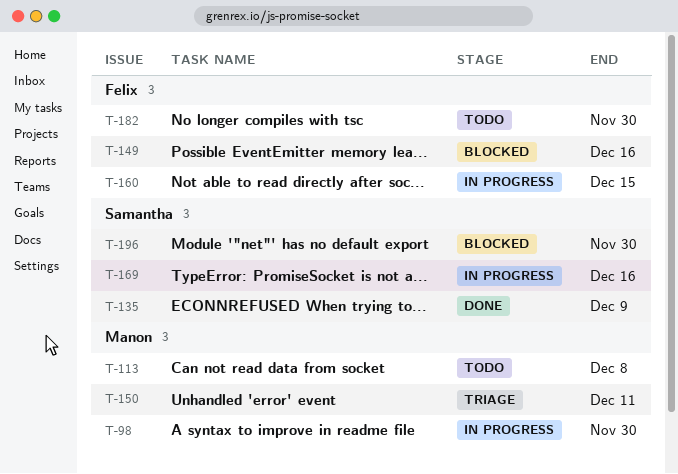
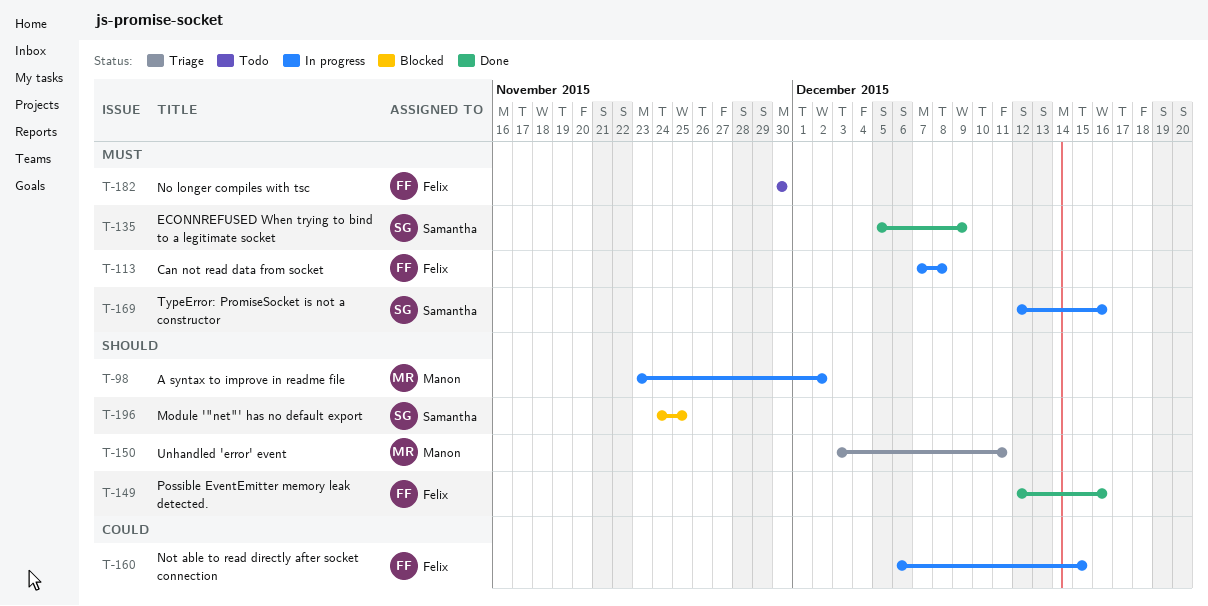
T-98, due: Nov 30 -> Dec 2
T-113, status: Todo -> In progress
T-113, owner: Manon -> Felix
T-149, status: Blocked -> Done
T-196, due: Nov 30 -> Nov 25

